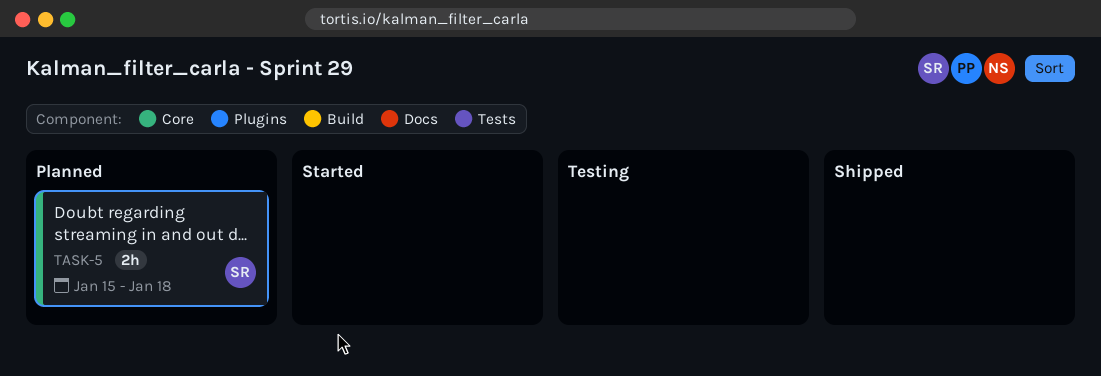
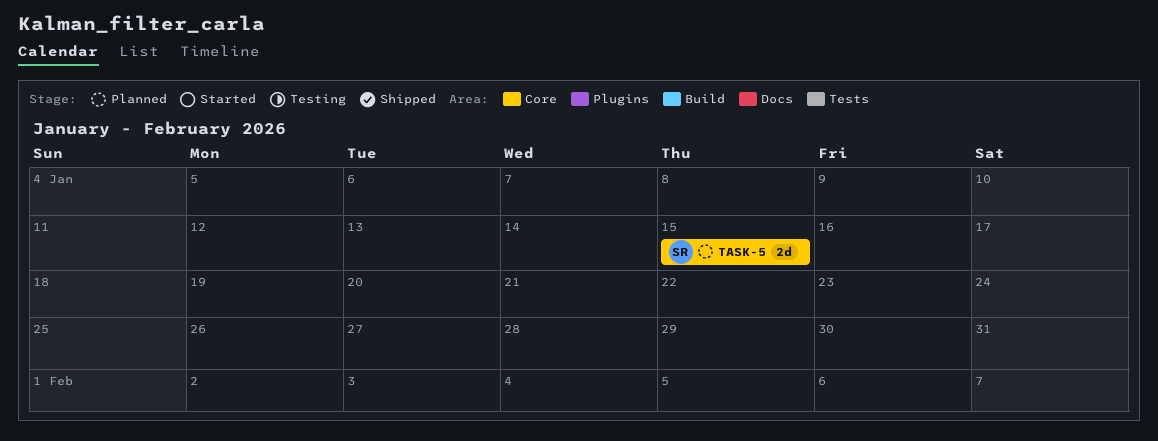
TASK-5, estimate: 2h -> 2d
TASK-5, due: Jan 18 -> Jan 15

